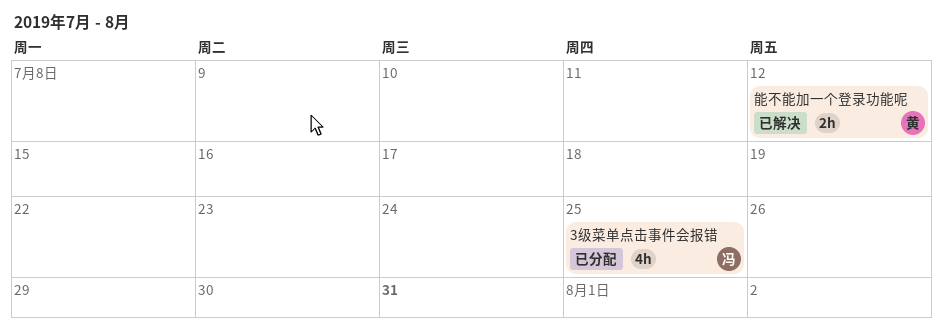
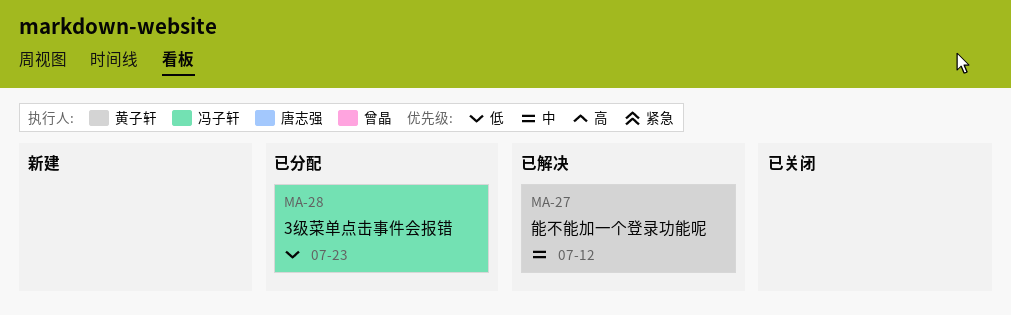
3级菜单点击事件会报错, due: Jul 25 -> Jul 23

